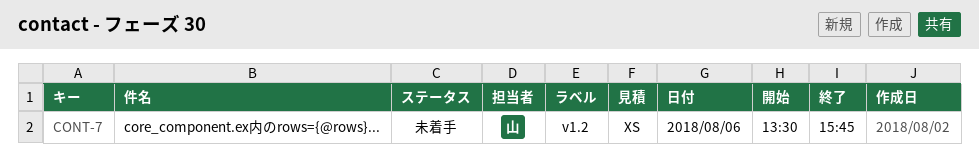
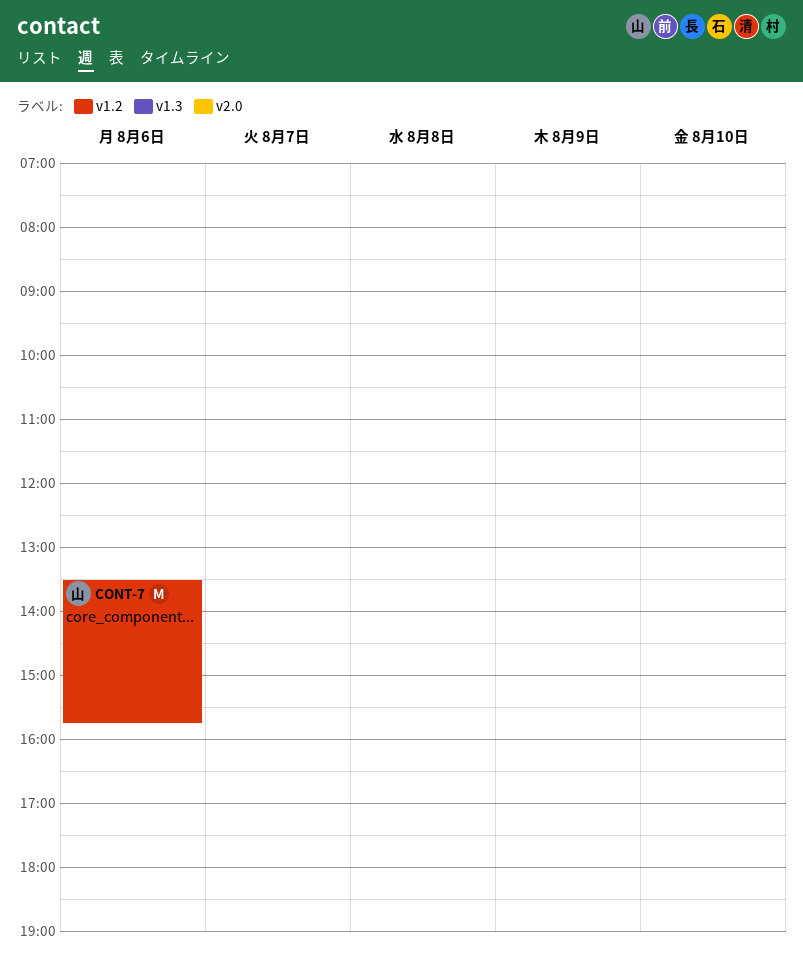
CONT-7, estimate: XS -> M

